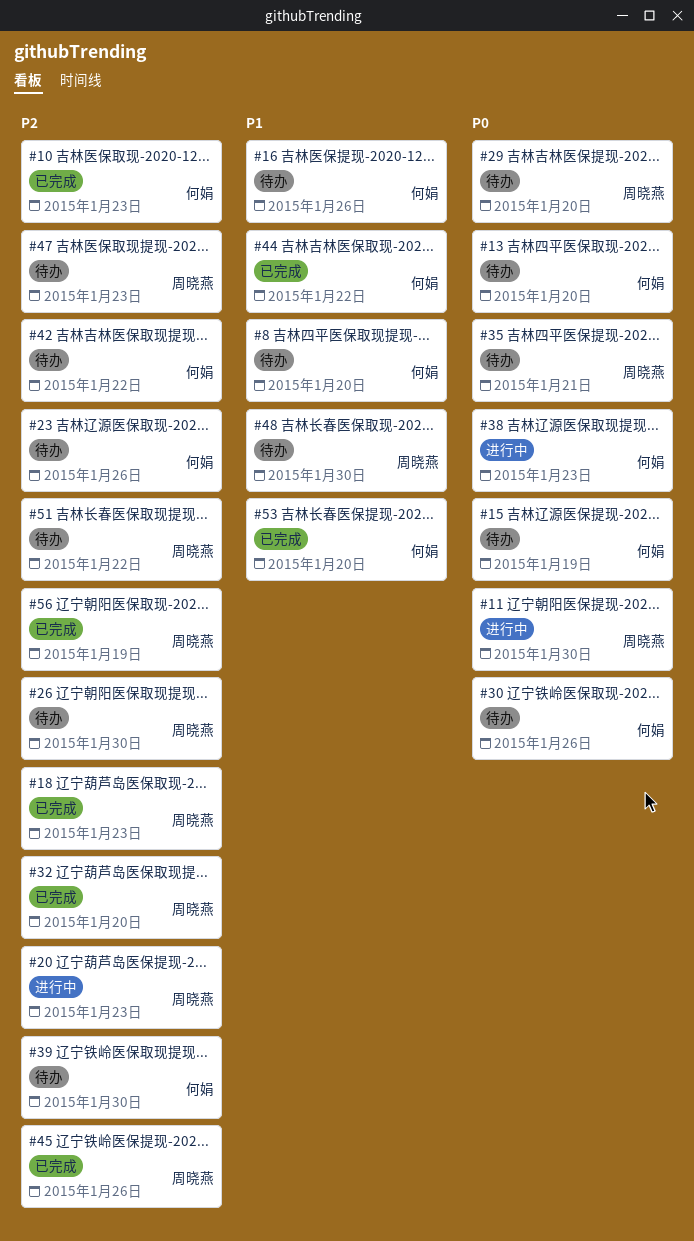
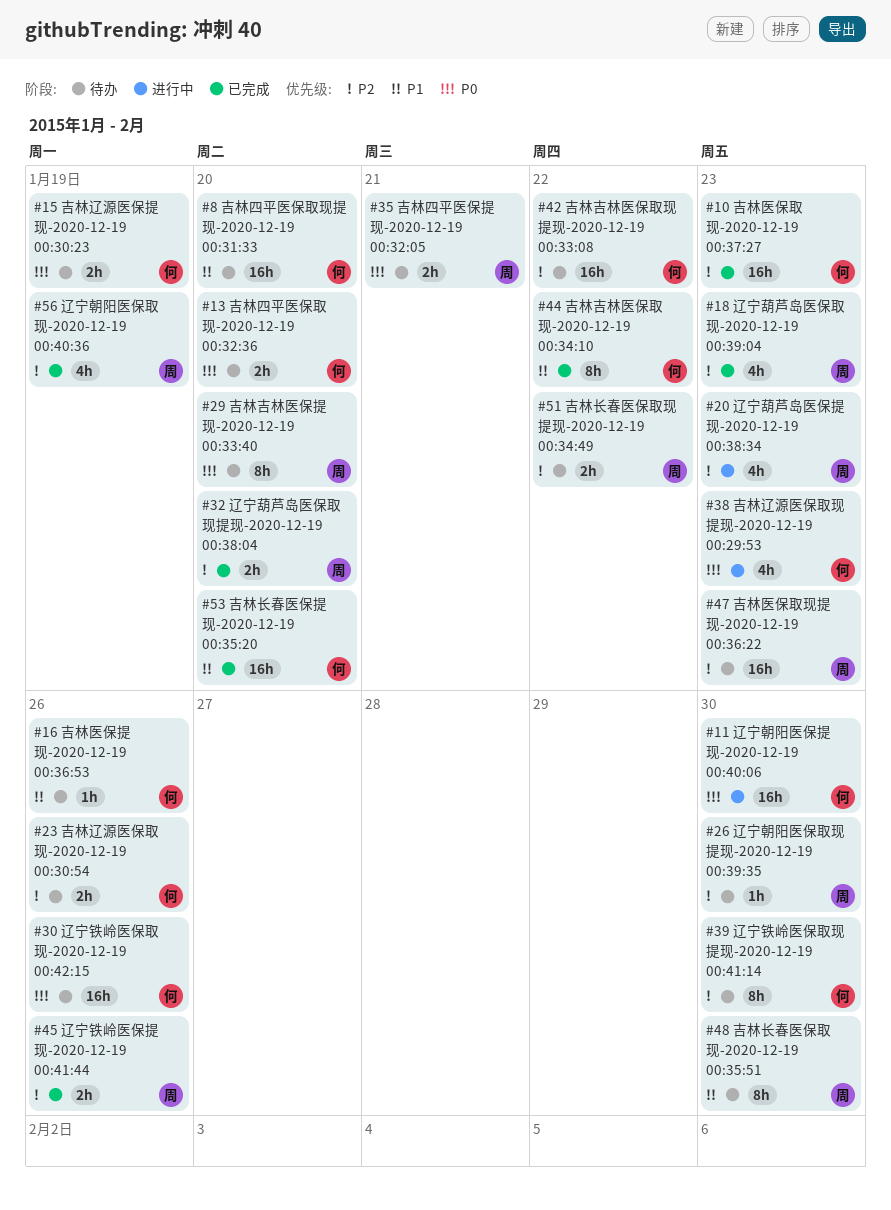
#11, owner: 周晓燕 -> 何娟

